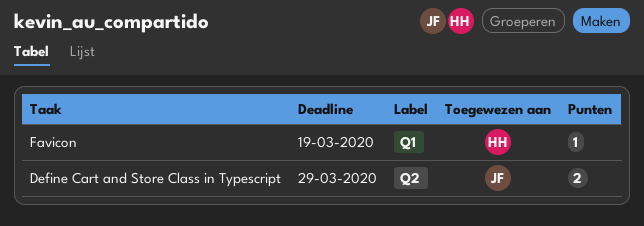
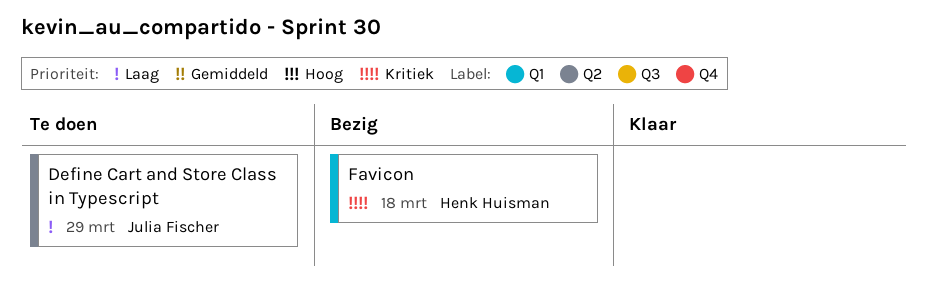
Favicon, due: Mar 19 -> Mar 18

